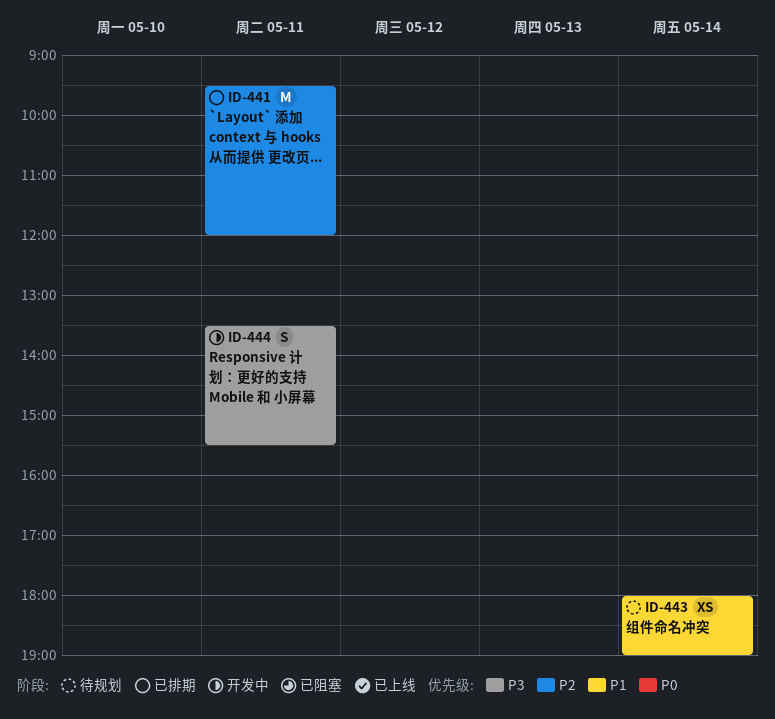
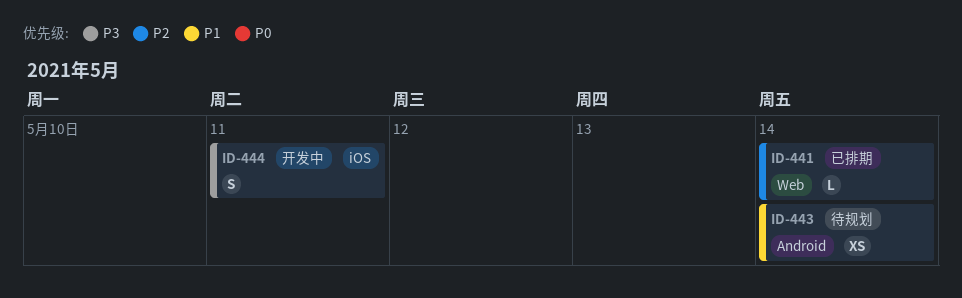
ID-441, estimate: M -> L
ID-441, day: May 11 -> May 14

